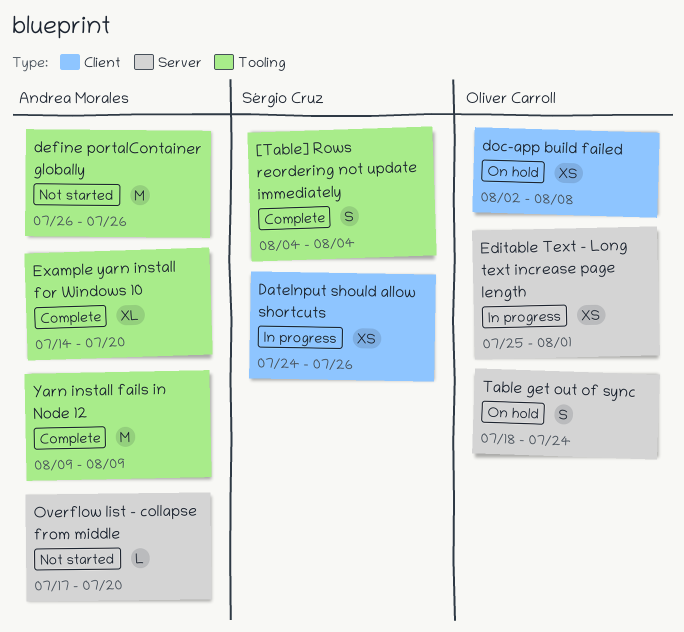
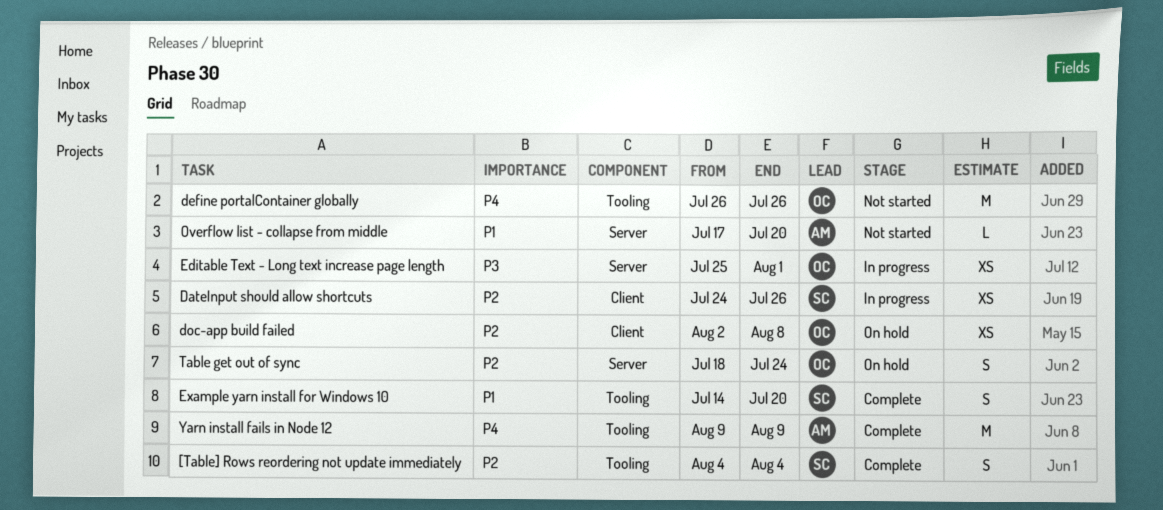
define portalContainer globally, owner: Andrea Morales -> Oliver Carroll
Example yarn install for Windows 10, owner: Andrea Morales -> Sérgio Cruz
Example yarn install for Windows 10, estimate: XL -> S

